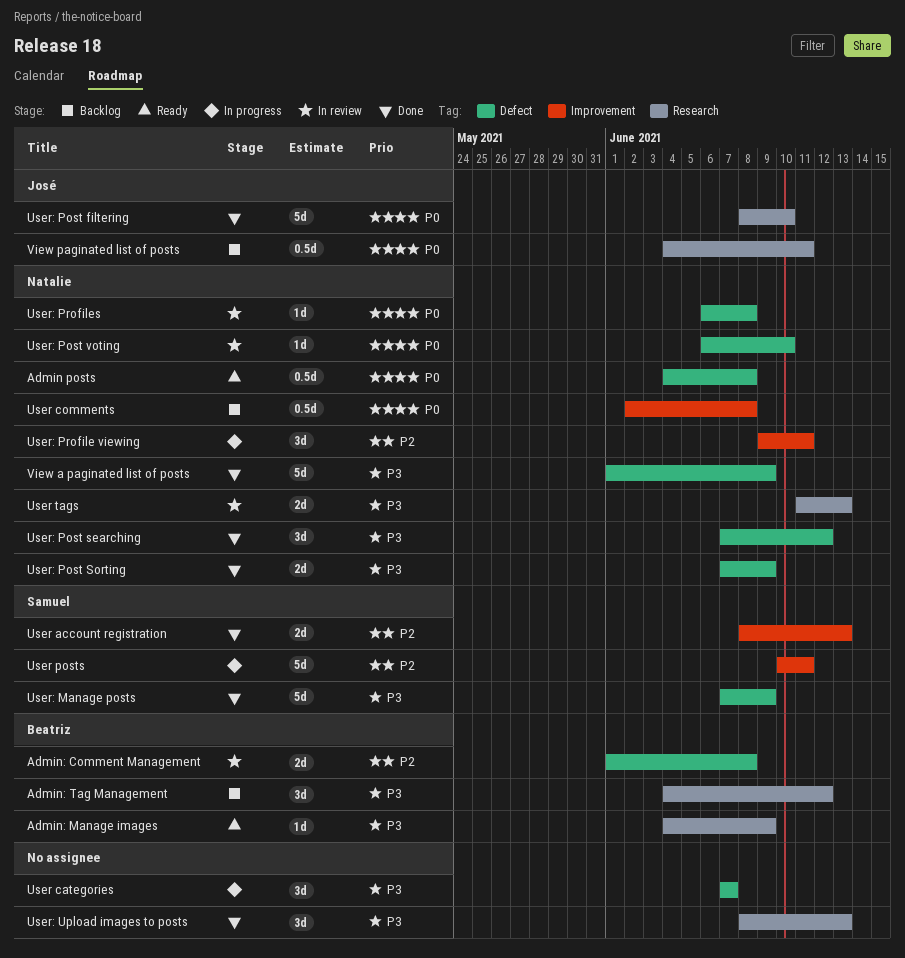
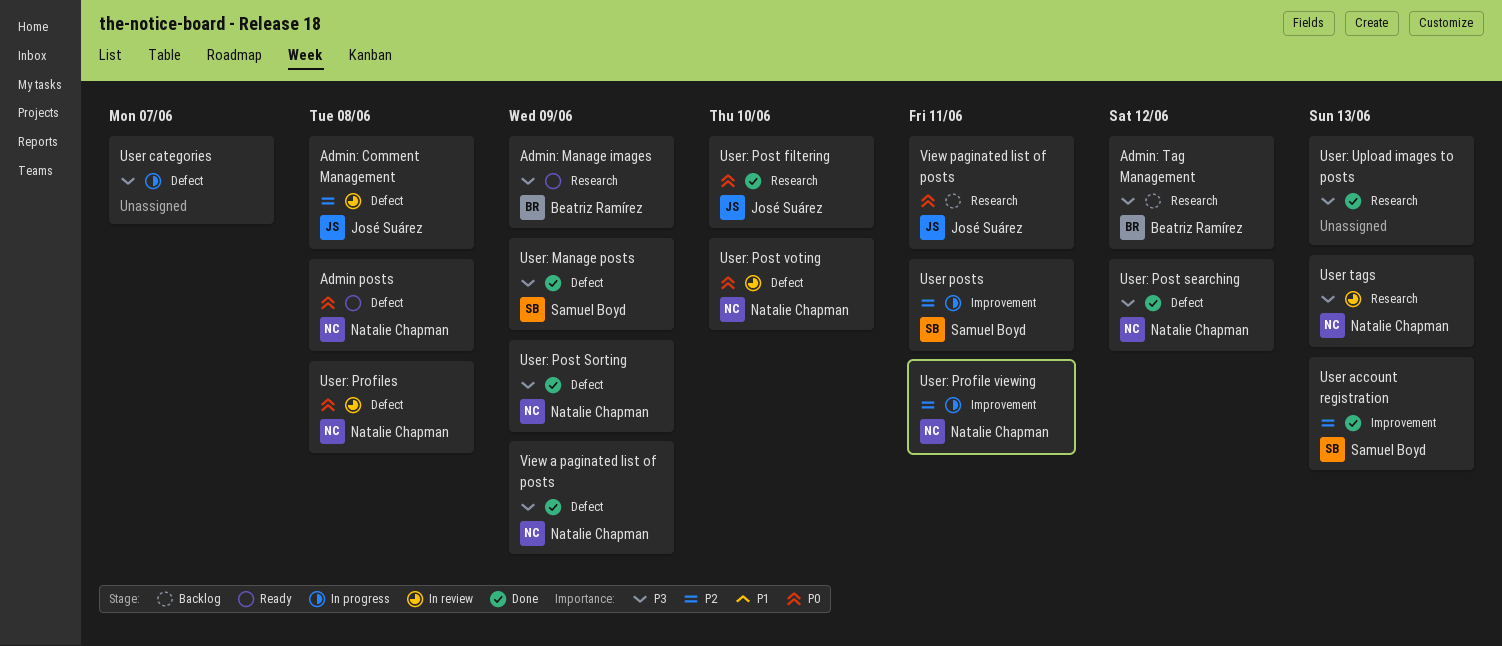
Admin: Comment Management, owner: Beatriz Ramírez -> José Suárez
User comments: present -> none

